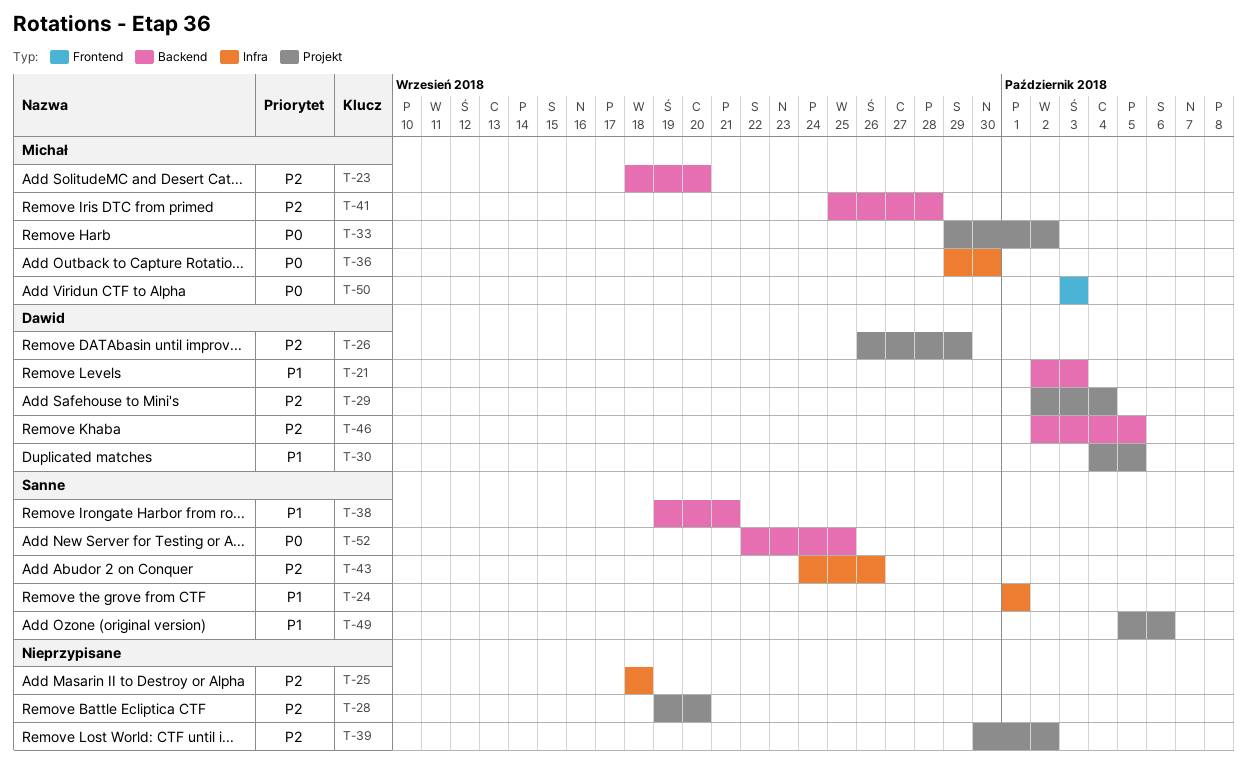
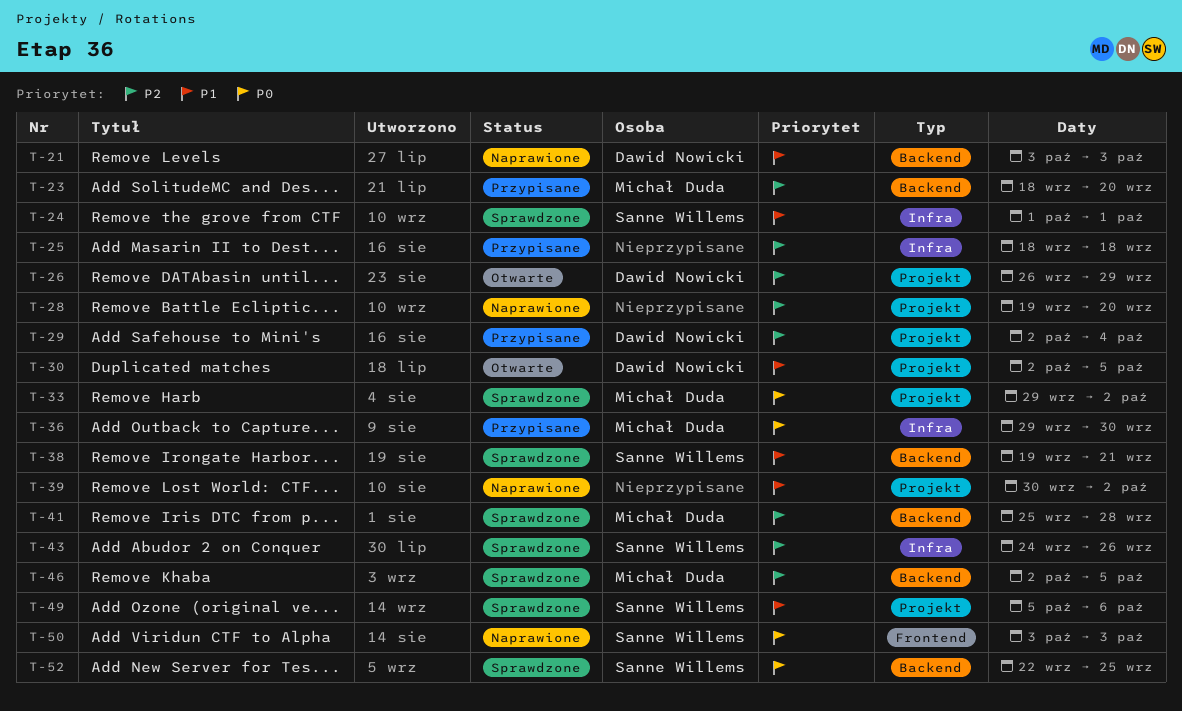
T-21, start: Oct 2 -> Oct 3
T-30, start: Oct 4 -> Oct 2
T-39, priority: P2 -> P1
T-46, owner: Dawid Nowicki -> Michał Duda
T-50, owner: Michał Duda -> Sanne Willems

